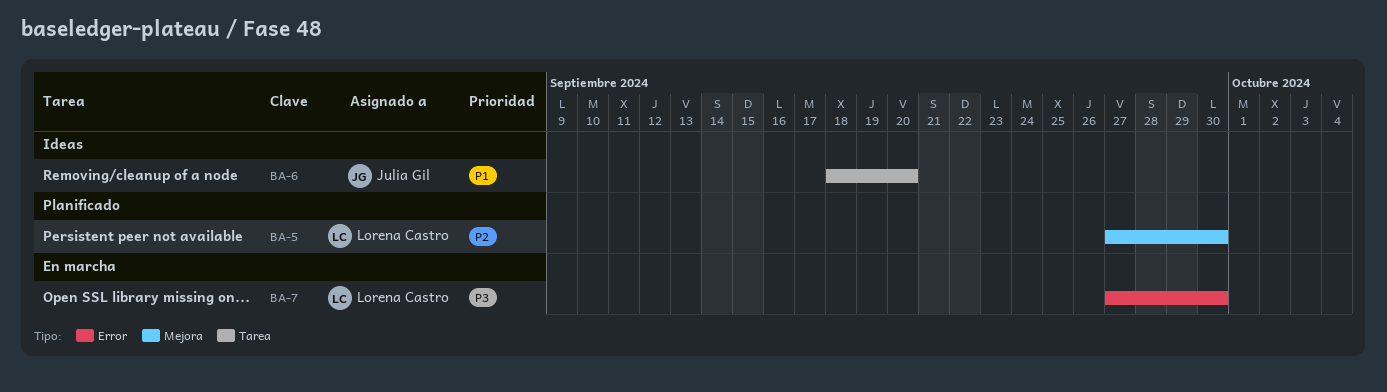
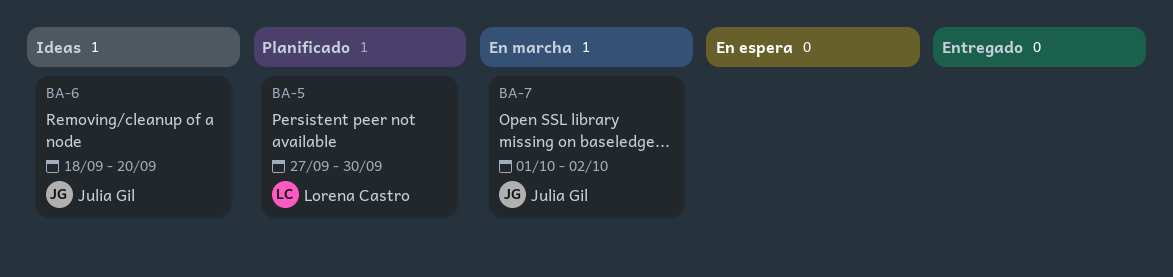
BA-7, owner: Lorena Castro -> Julia Gil
BA-7, start: Sep 27 -> Oct 1
BA-7, due: Sep 30 -> Oct 2

